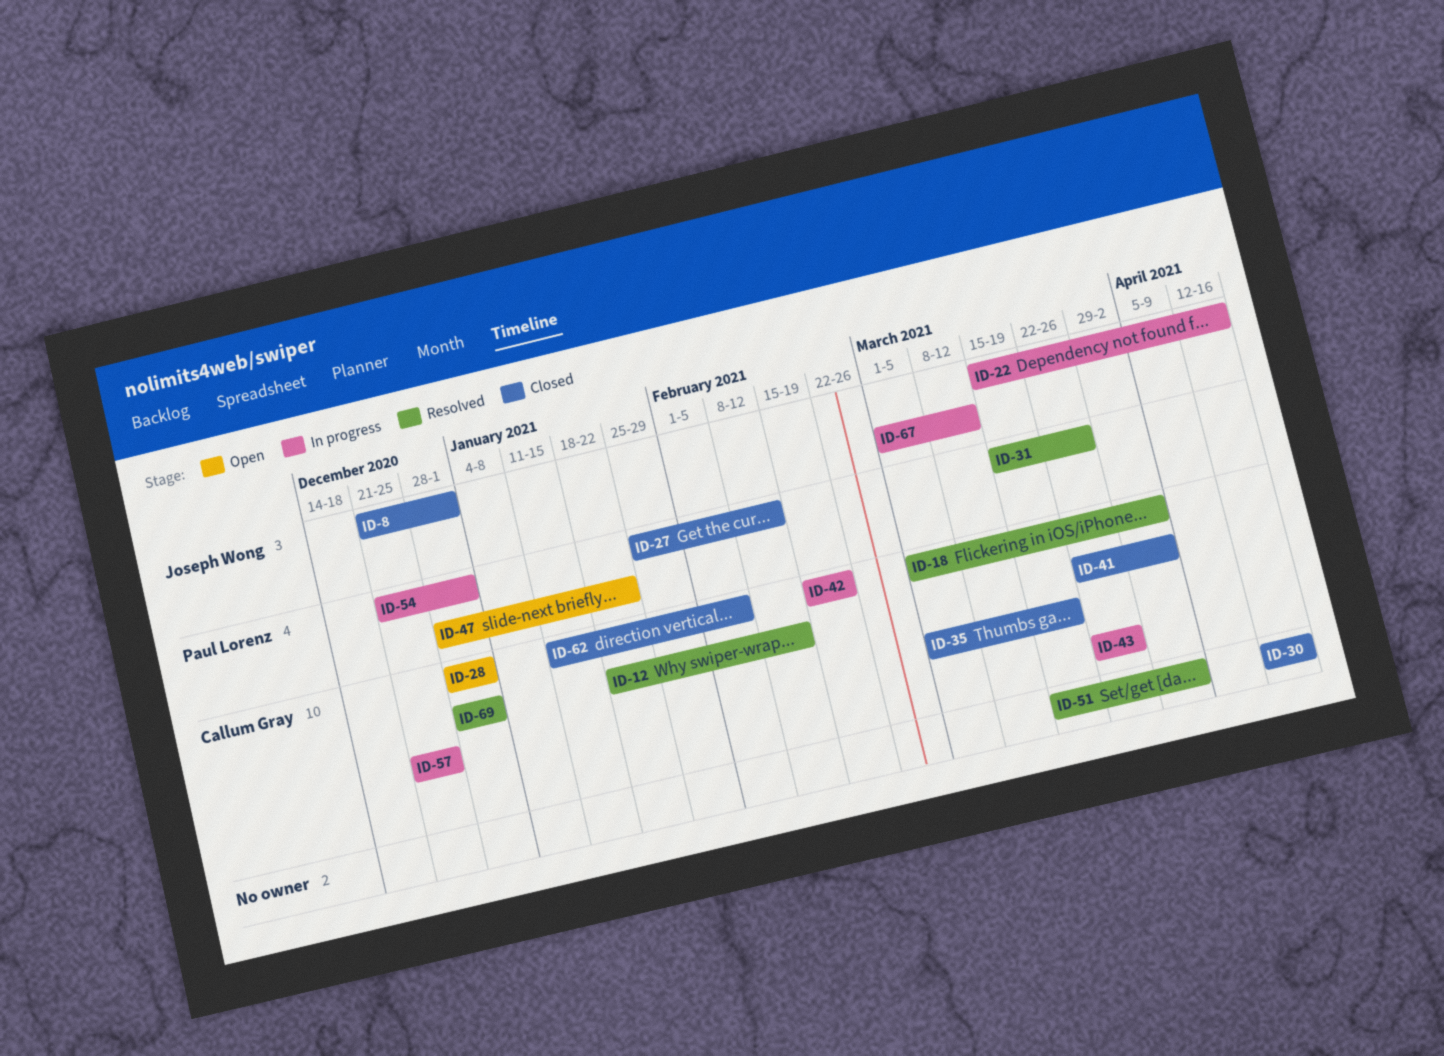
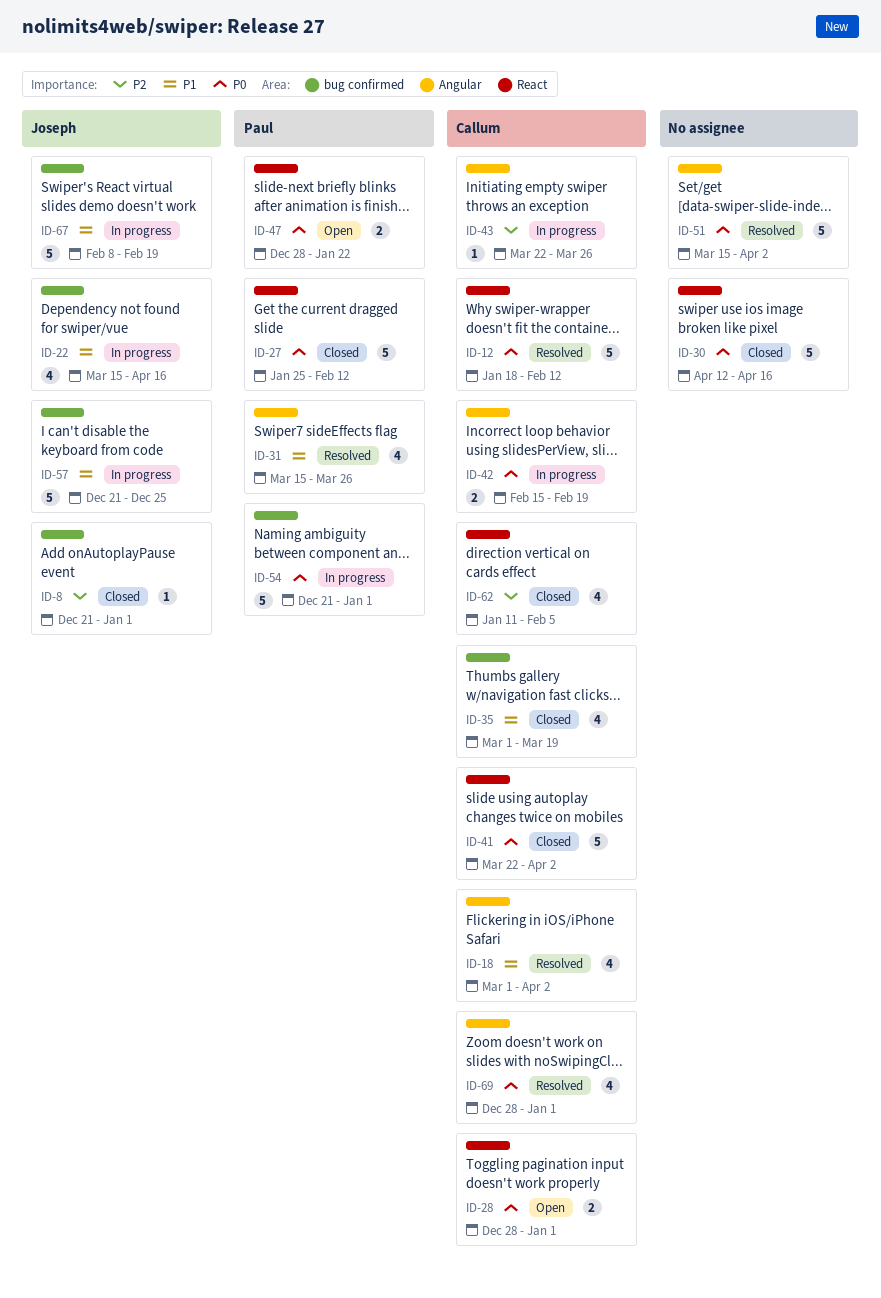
ID-57, owner: Callum Gray -> Joseph Wong
ID-67, start: Mar 1 -> Feb 8
ID-67, due: Mar 12 -> Feb 19

